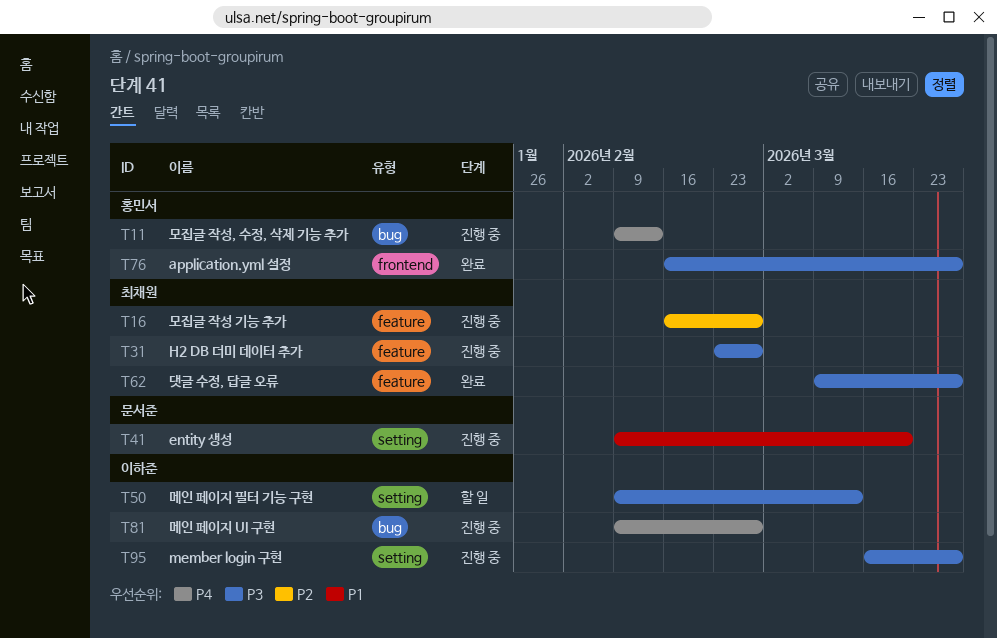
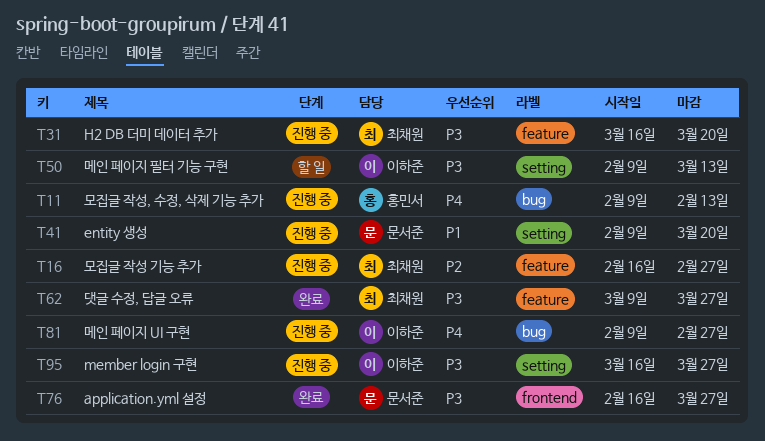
T31, start: Feb 23 -> Mar 16
T31, due: Feb 27 -> Mar 20
T76, owner: 홍민서 -> 문서준

